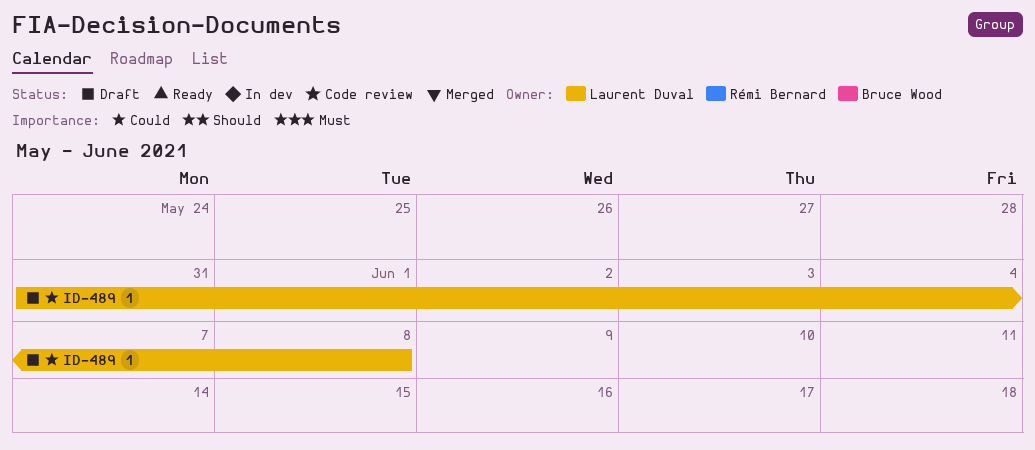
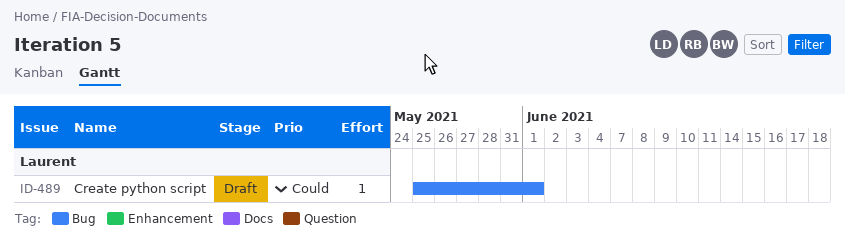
ID-489, start: May 31 -> May 25
ID-489, due: Jun 8 -> Jun 1

